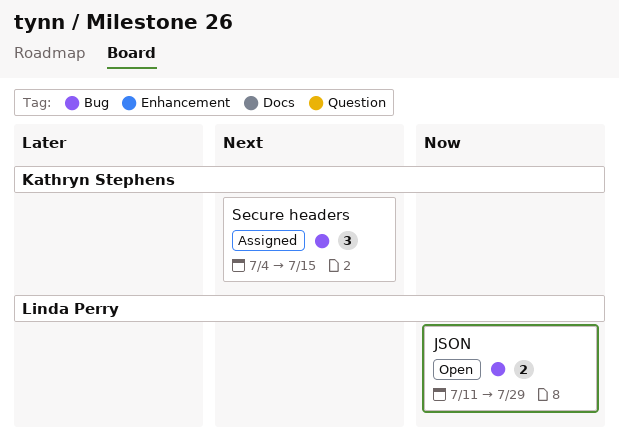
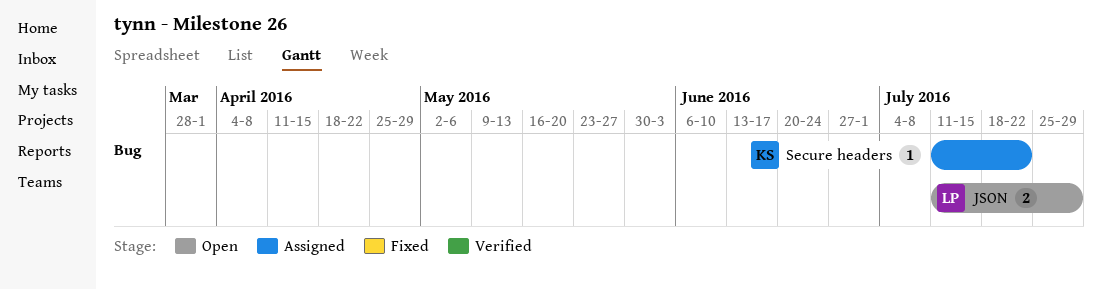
Secure headers, estimate: 3 -> 1
Secure headers, start: Jul 4 -> Jul 11
Secure headers, due: Jul 15 -> Jul 22

